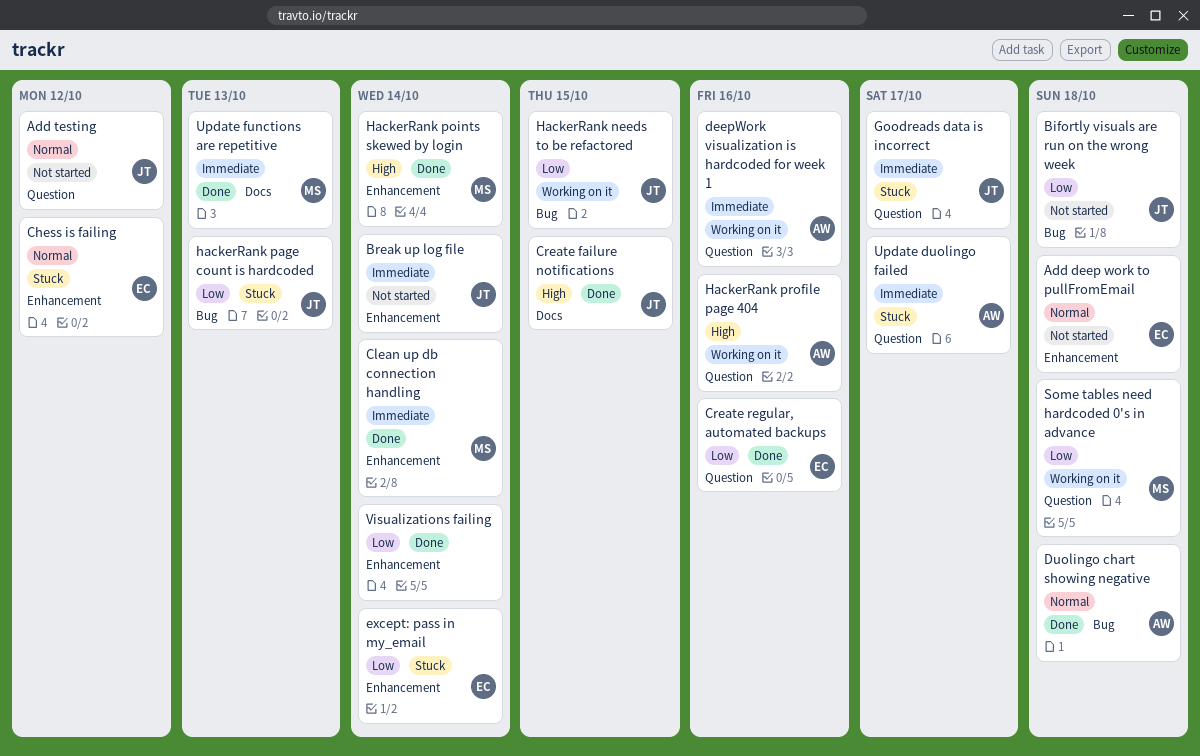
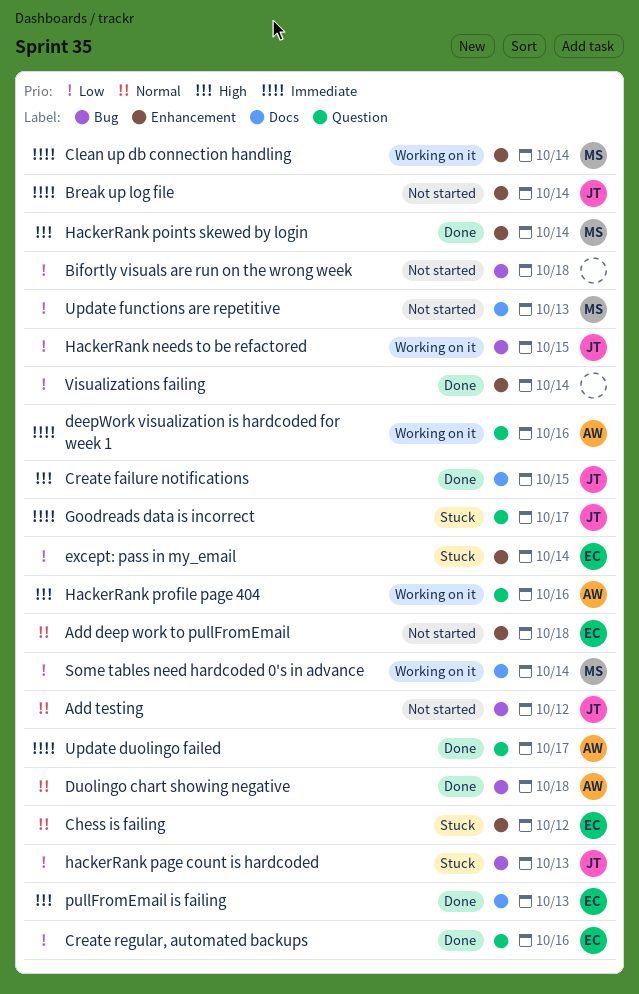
Add testing, label: Question -> Bug
Bifortly visuals are run on the wrong week, owner: JT -> none
Clean up db connection handling, status: Done -> Working on it
pullFromEmail is failing: none -> present
Some tables need hardcoded 0's in advance, label: Question -> Docs
Some tables need hardcoded 0's in advance, due: Oct 18 -> Oct 14
Update duolingo failed, status: Stuck -> Done
Update functions are repetitive, status: Done -> Not started
Update functions are repetitive, priority: Immediate -> Low

